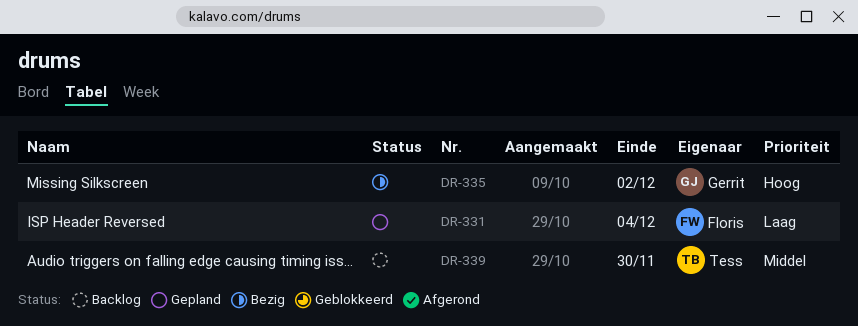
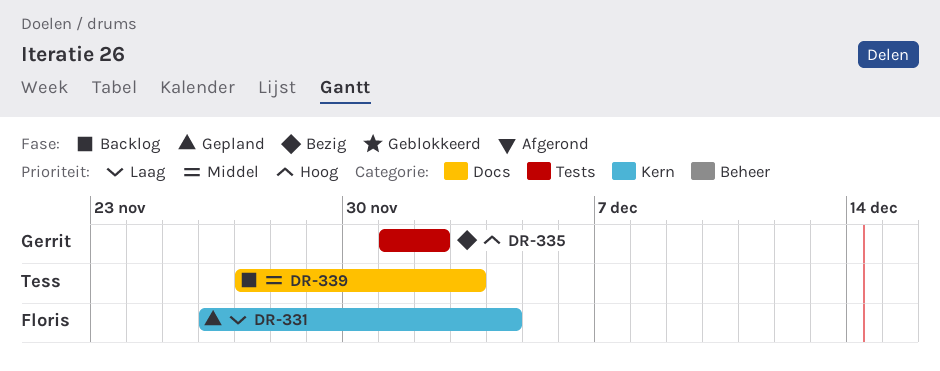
DR-339, due: Nov 30 -> Dec 3

